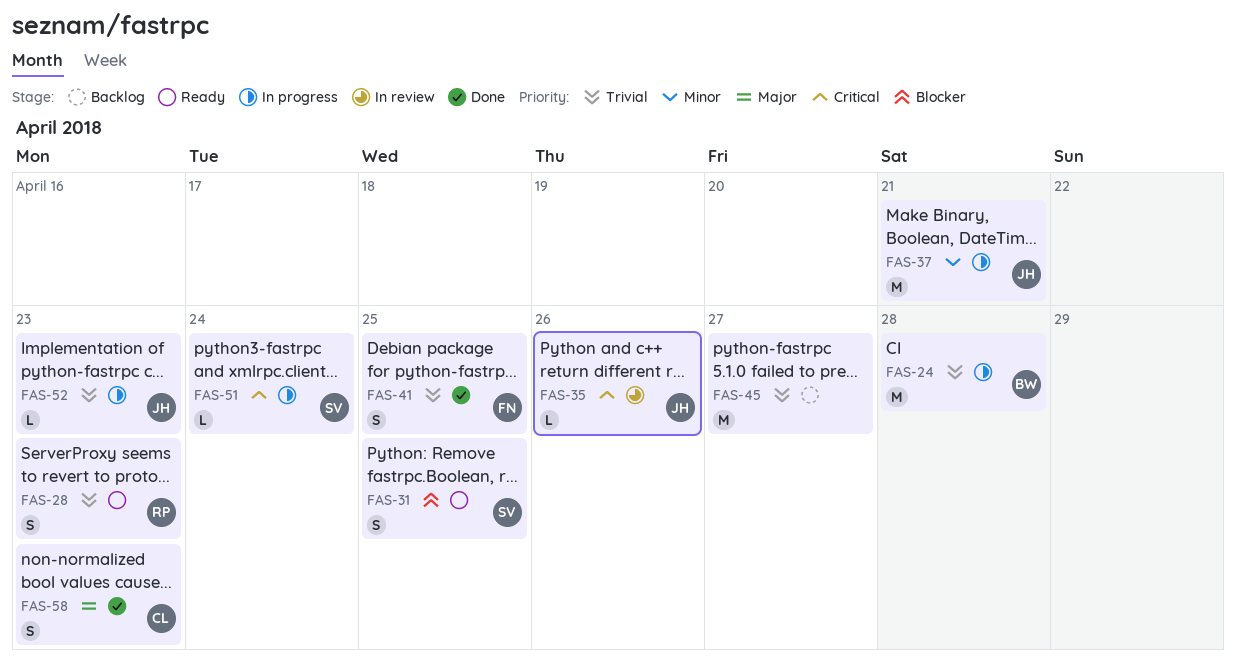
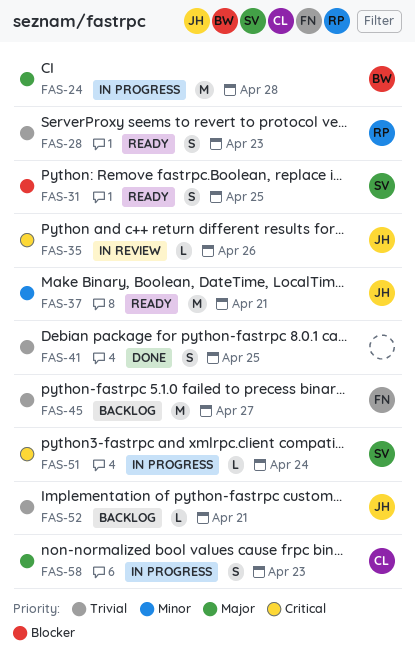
FAS-24, priority: Trivial -> Major
FAS-37, status: In progress -> Ready
FAS-41, owner: FN -> none
FAS-45, owner: none -> FN
FAS-52, status: In progress -> Backlog
FAS-52, due: Apr 23 -> Apr 21
FAS-58, status: Done -> In progress

